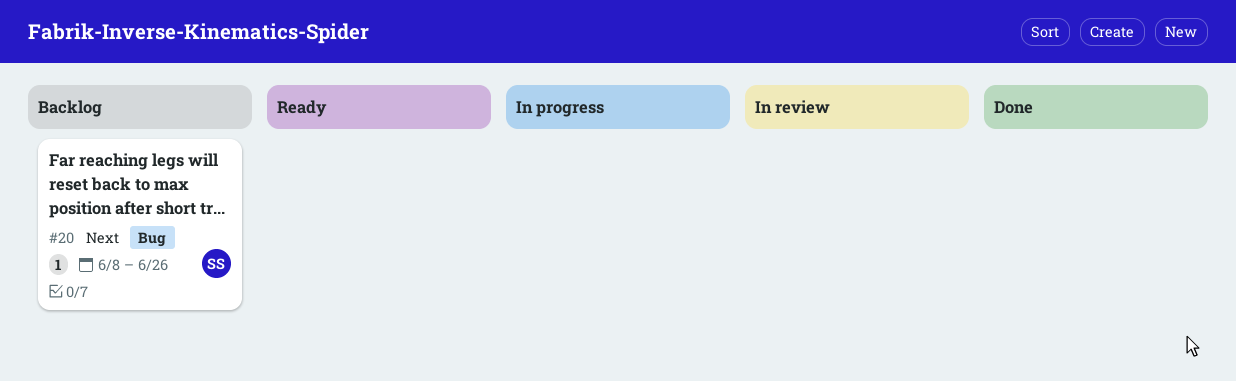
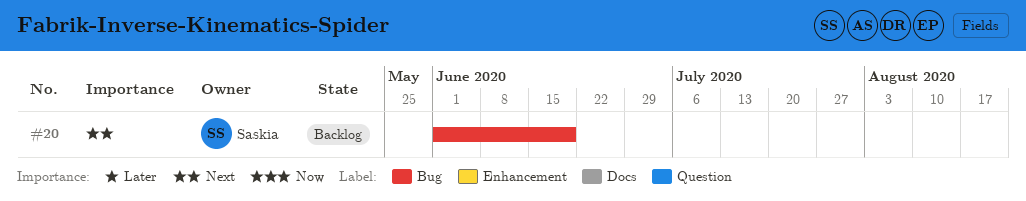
#20, start: Jun 8 -> Jun 1
#20, due: Jun 26 -> Jun 19

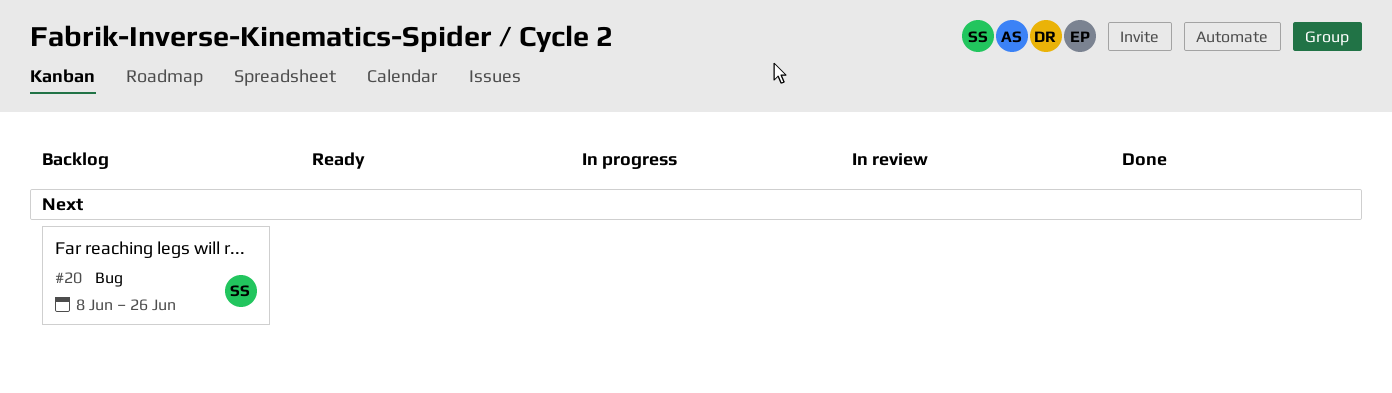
#20, start: Jun 1 -> Jun 8
#20, due: Jun 19 -> Jun 26

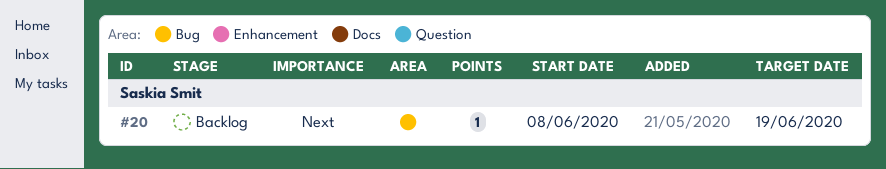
#20, due: Jun 26 -> Jun 19

